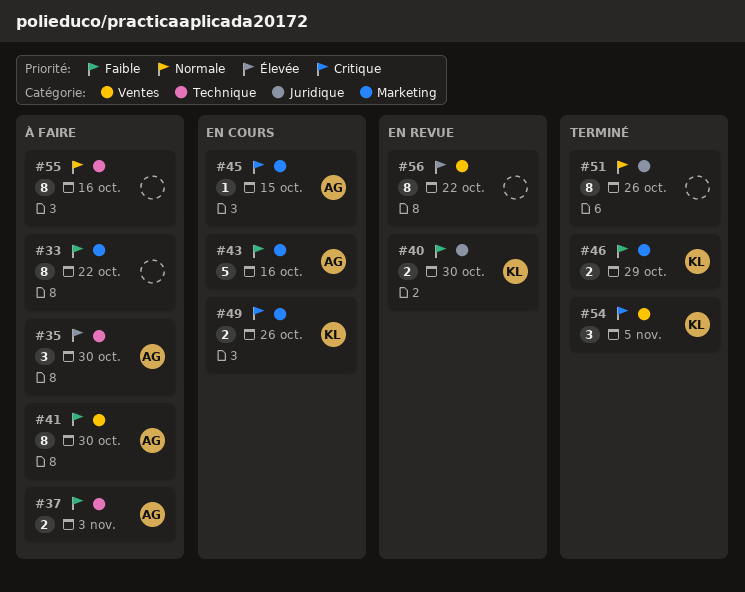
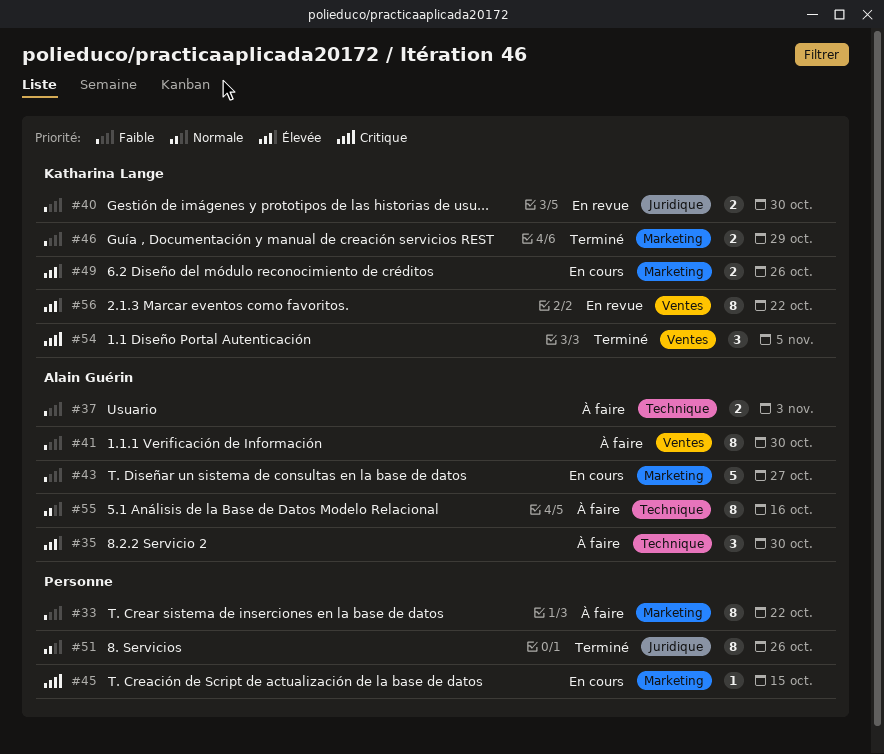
#43, due: Oct 16 -> Oct 27
#45, owner: Alain Guérin -> none
#49, priority: Critique -> Élevée
#55, owner: none -> Alain Guérin
#56, owner: none -> Katharina Lange

